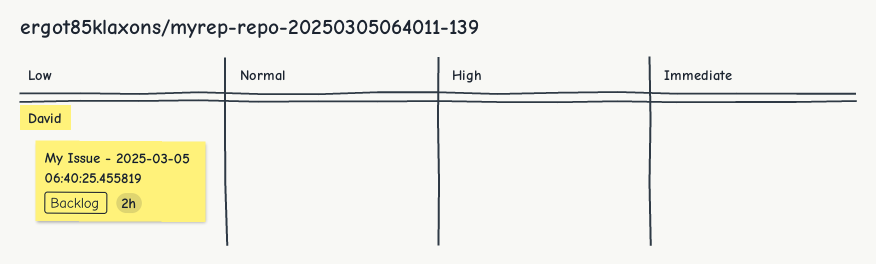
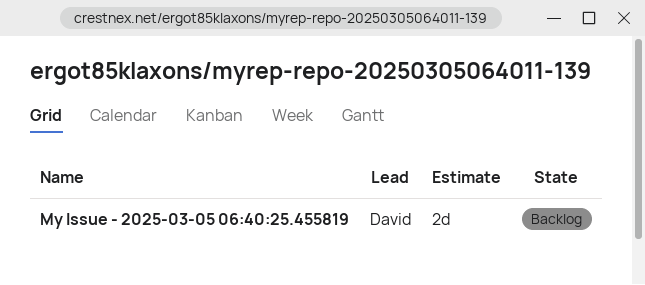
My Issue - 2025-03-05 06:40:25.455819, estimate: 2h -> 2d

